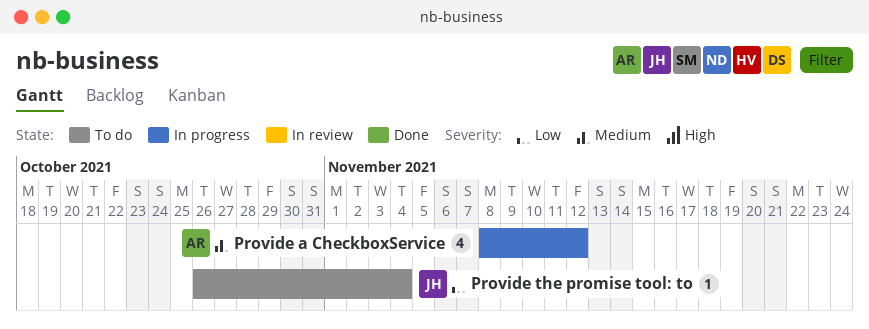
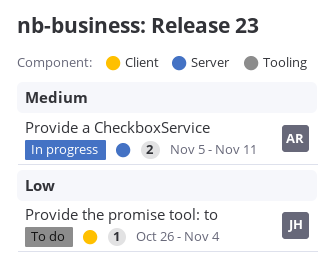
Provide a CheckboxService, estimate: 4 -> 2
Provide a CheckboxService, start: Nov 8 -> Nov 5
Provide a CheckboxService, due: Nov 12 -> Nov 11

